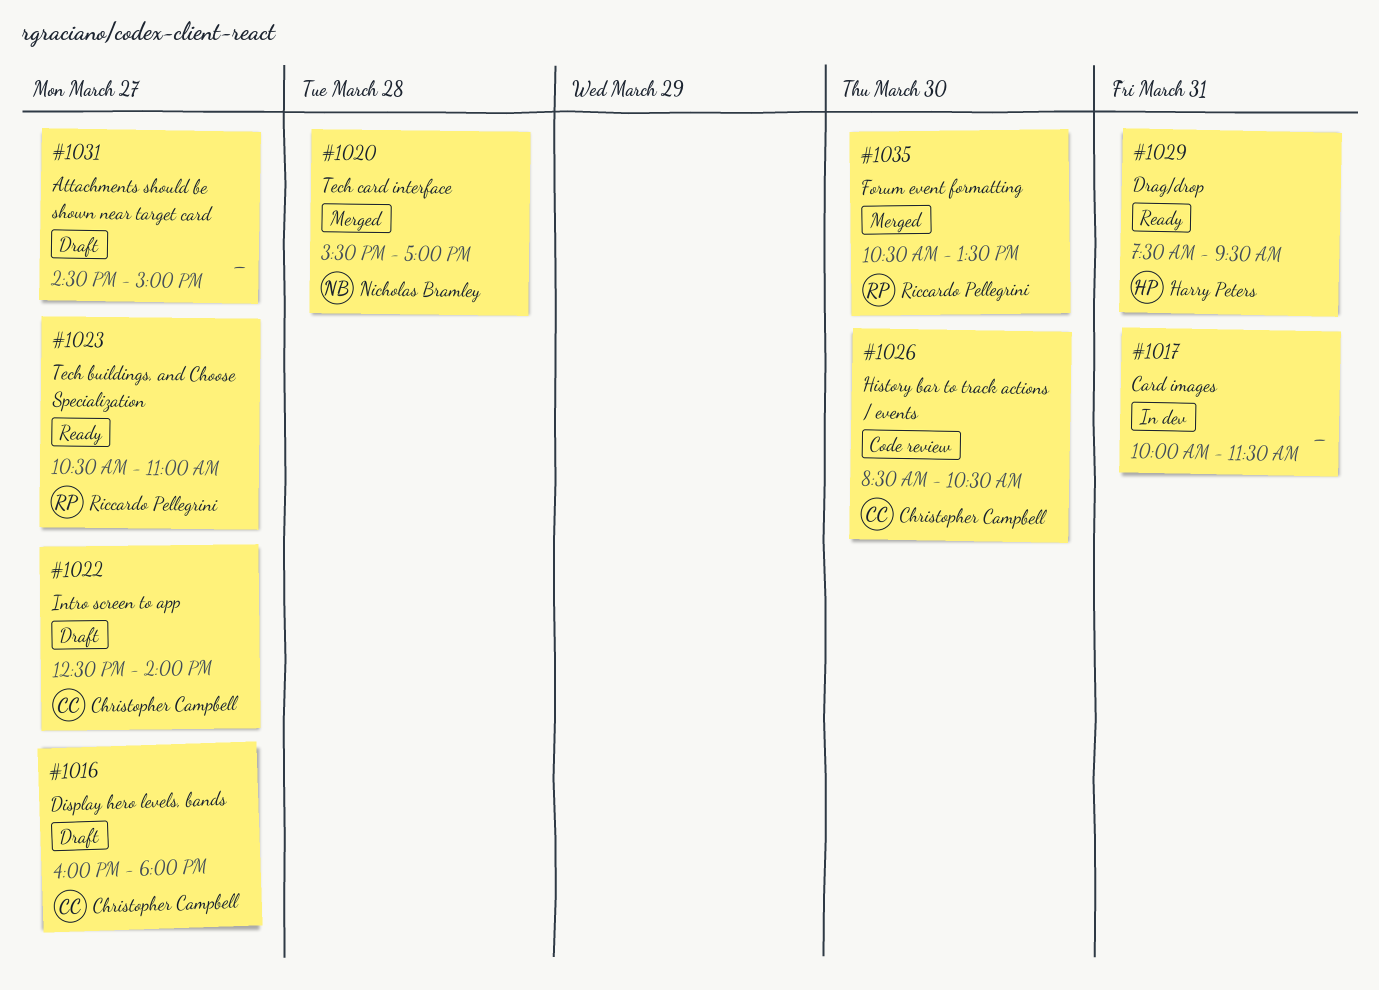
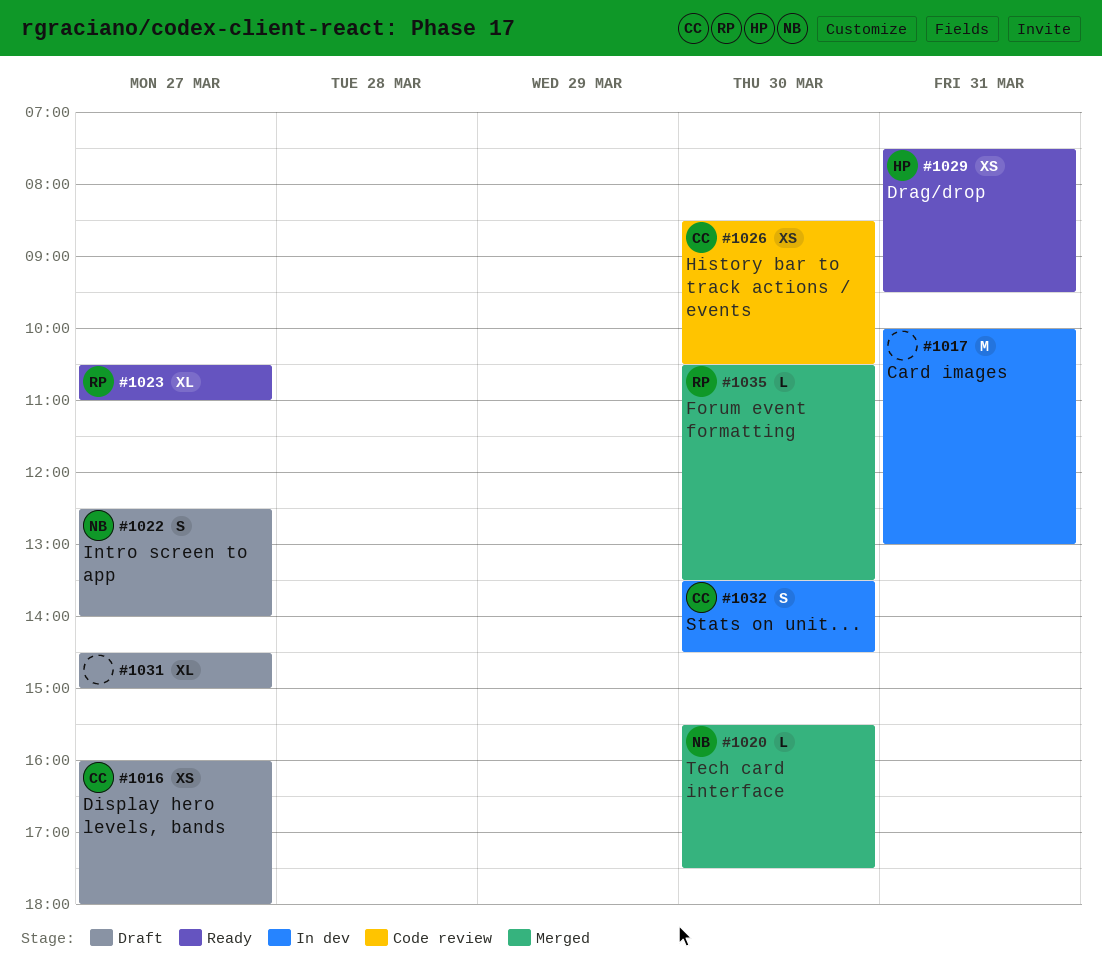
#1017, ends: 11:30 -> 13:00
#1020, day: Mar 28 -> Mar 30
#1020, ends: 17:00 -> 17:30
#1022, owner: Christopher Campbell -> Nicholas Bramley
#1032: none -> present

